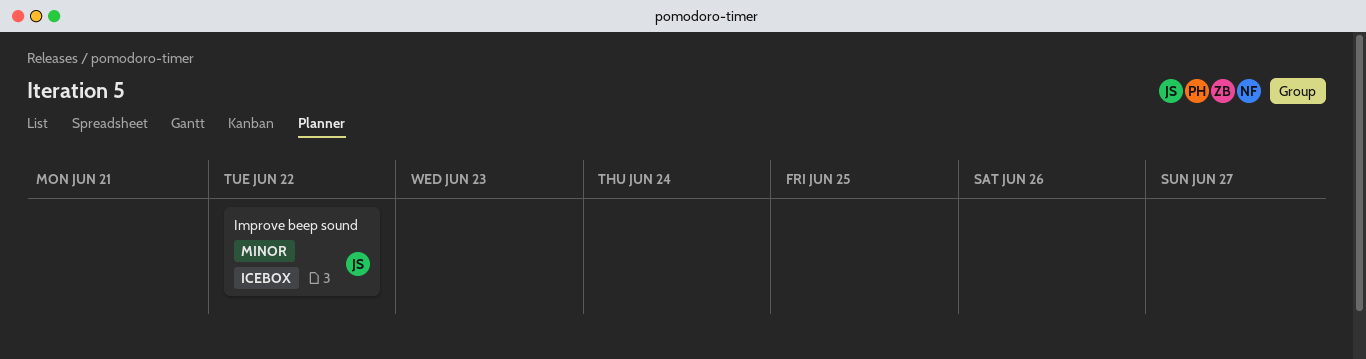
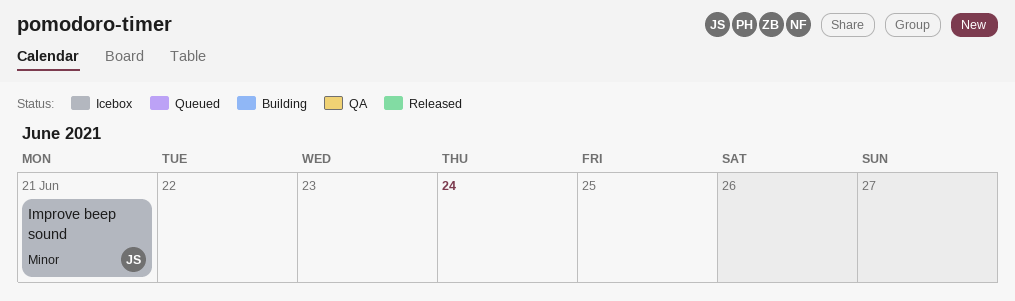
Improve beep sound, due: Jun 22 -> Jun 21

